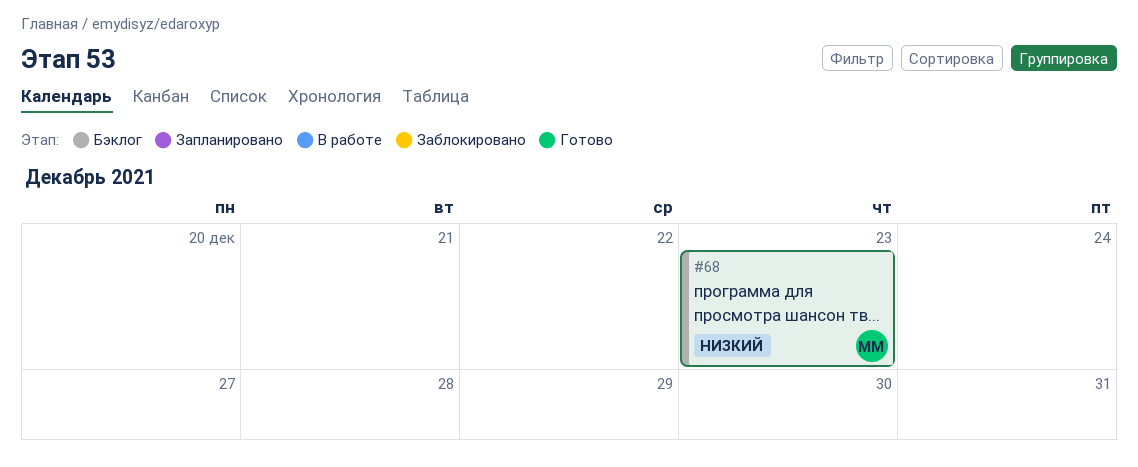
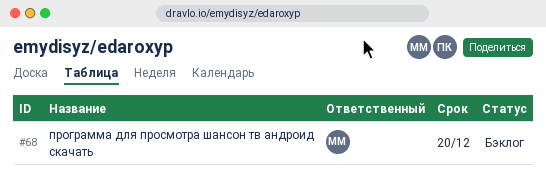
#68, due: Dec 23 -> Dec 20

